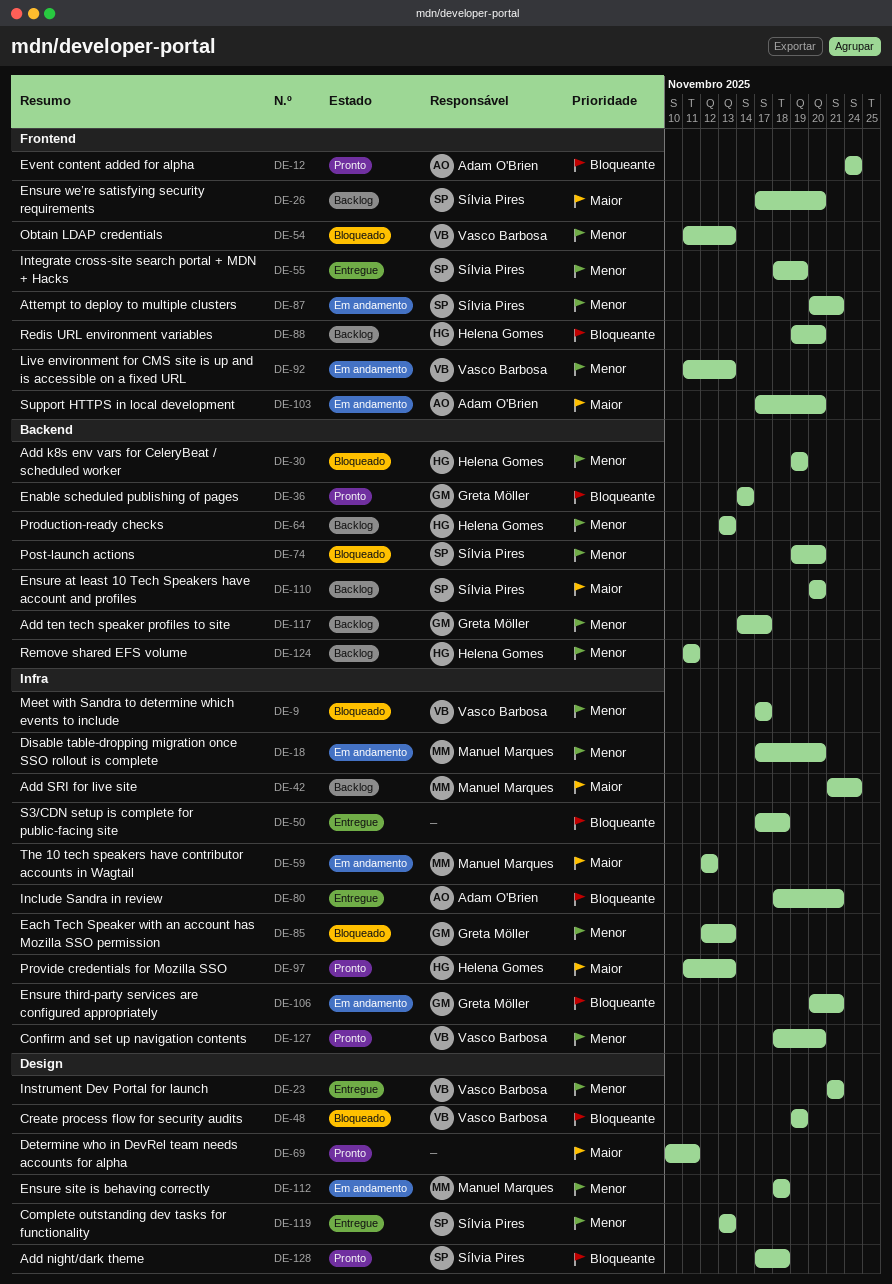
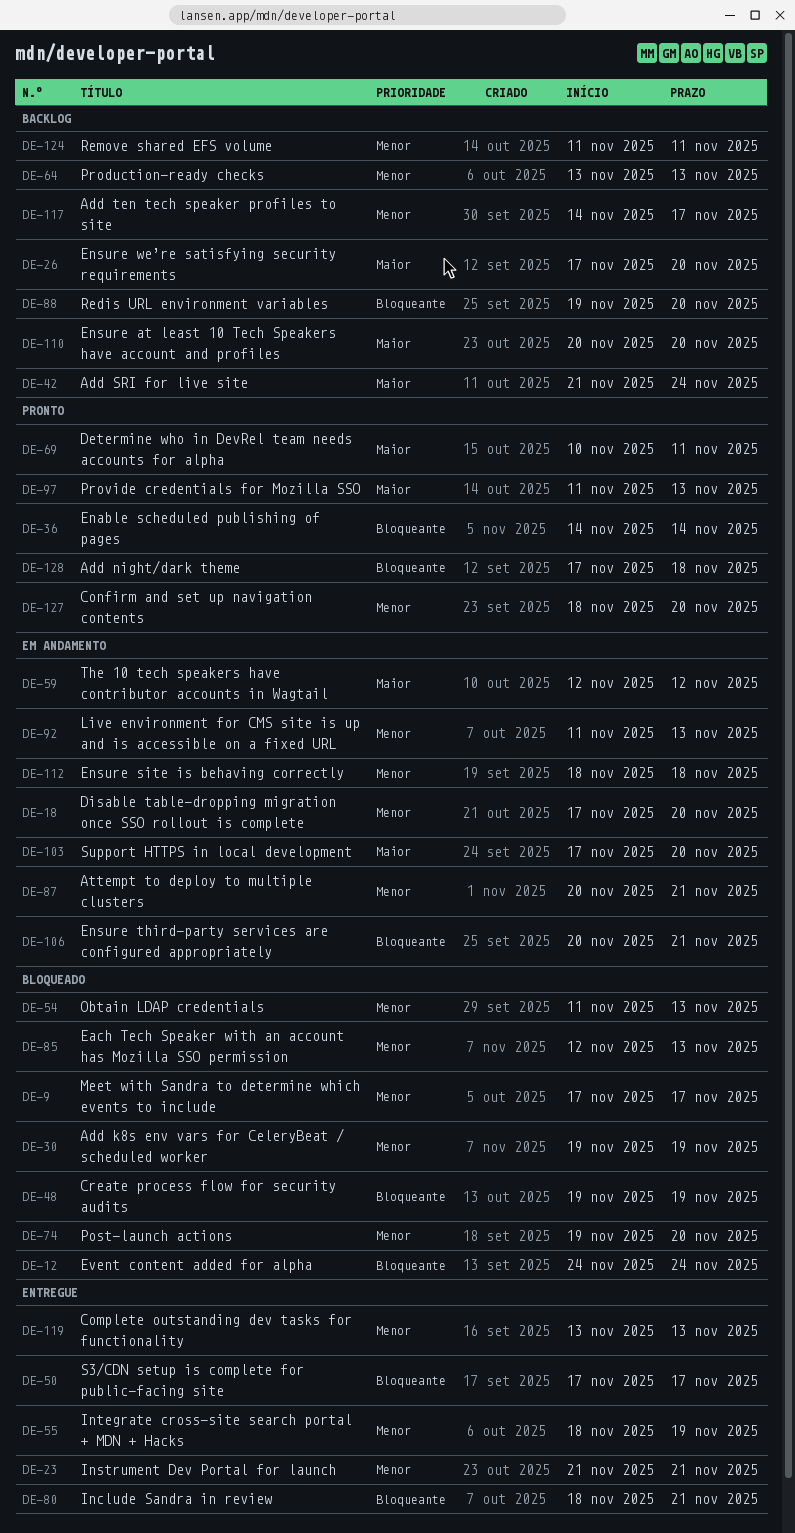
DE-12, status: Pronto -> Bloqueado
DE-50, due: Nov 18 -> Nov 17

